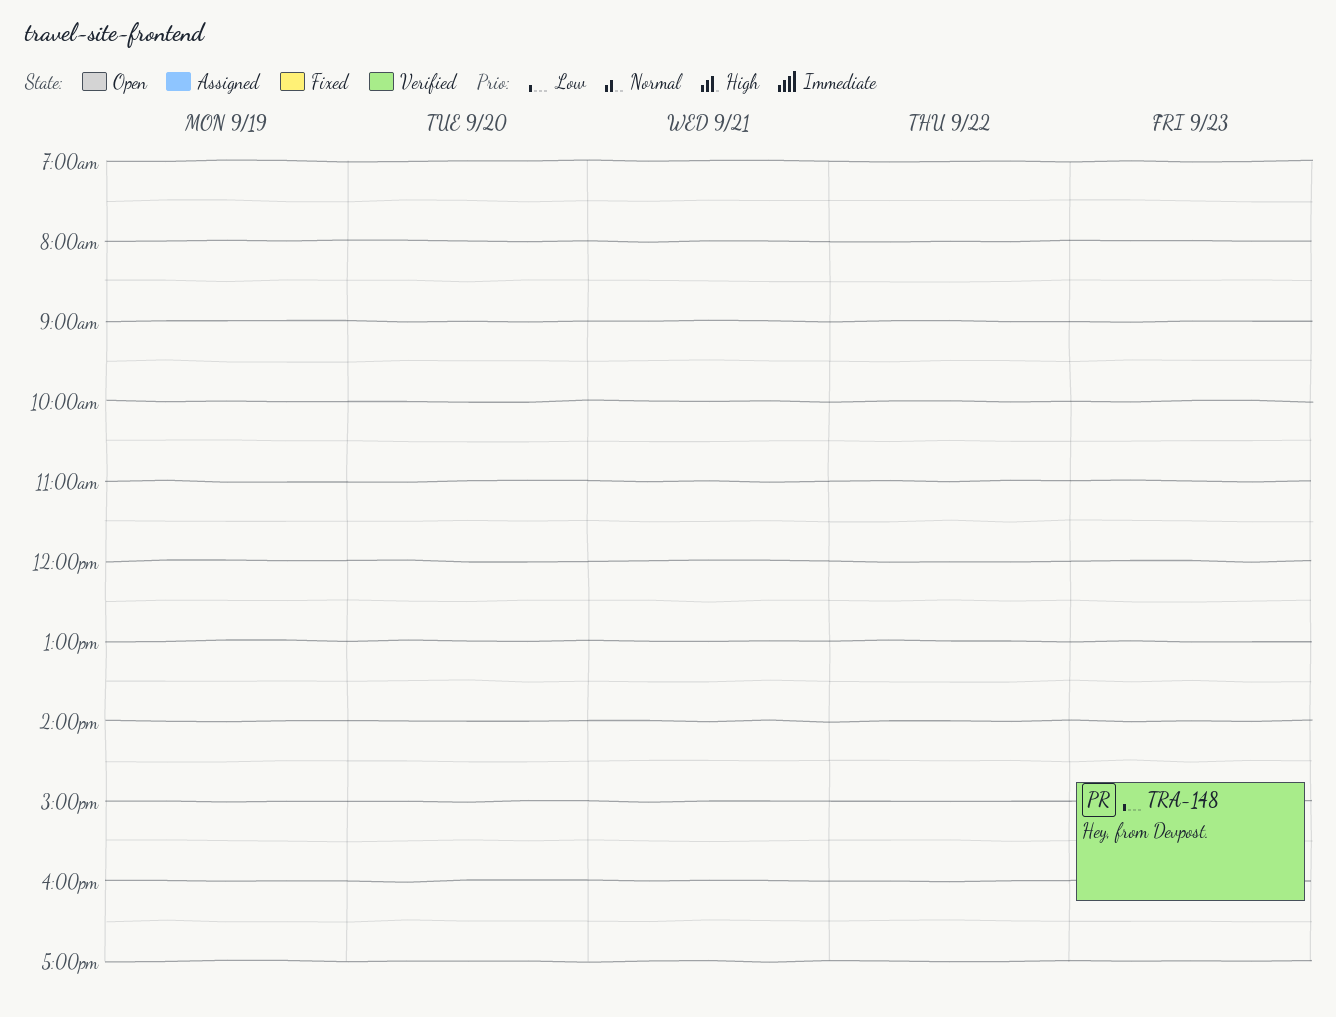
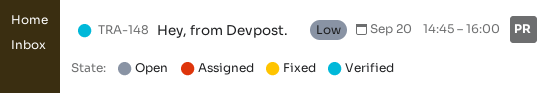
TRA-148, day: Sep 23 -> Sep 20
TRA-148, ends: 16:15 -> 16:00

